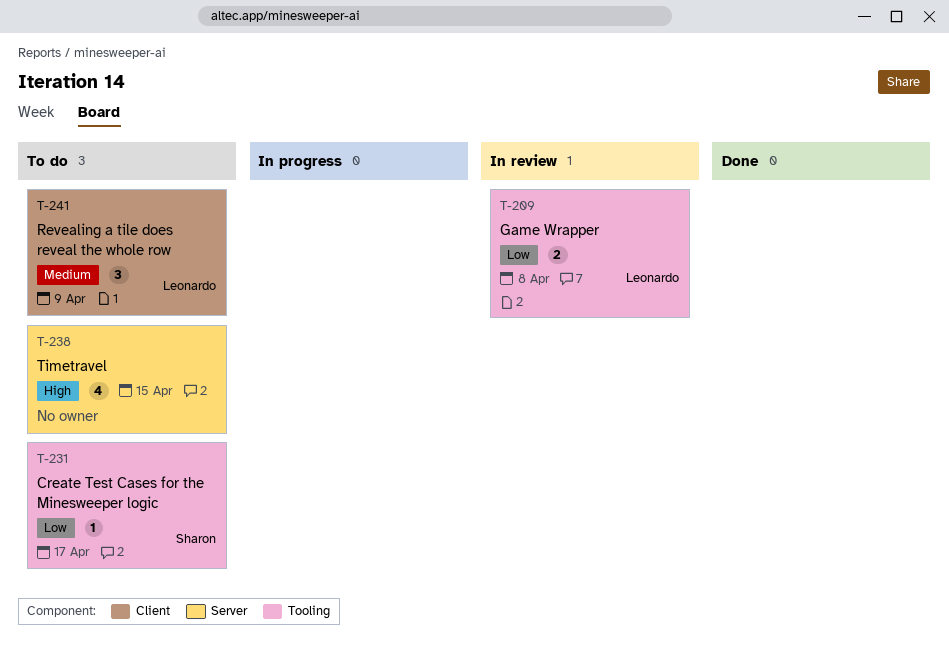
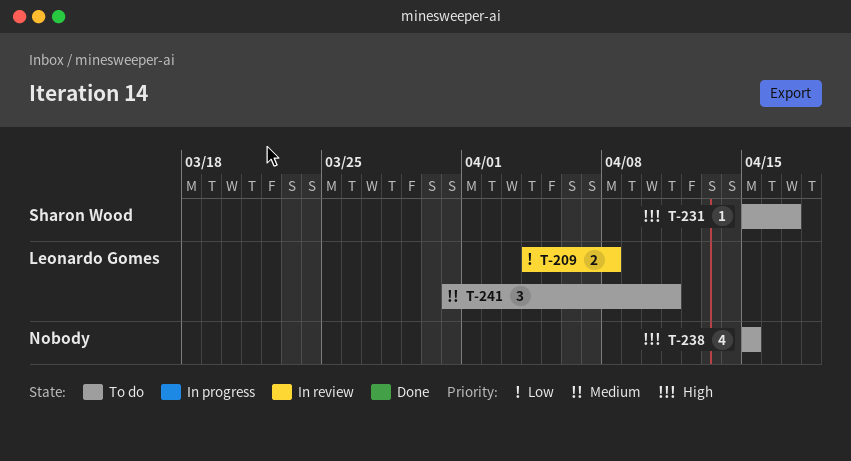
T-231, priority: Low -> High
T-241, due: Apr 9 -> Apr 11

